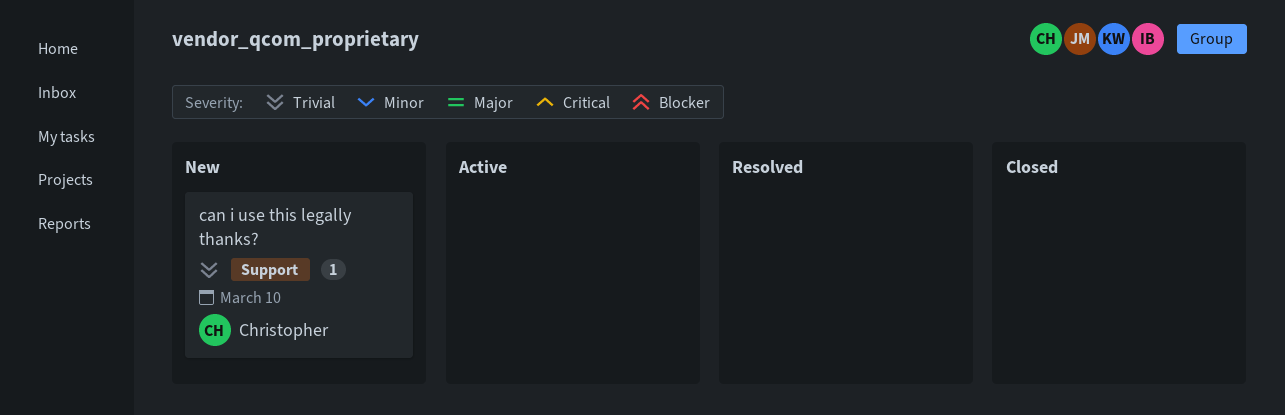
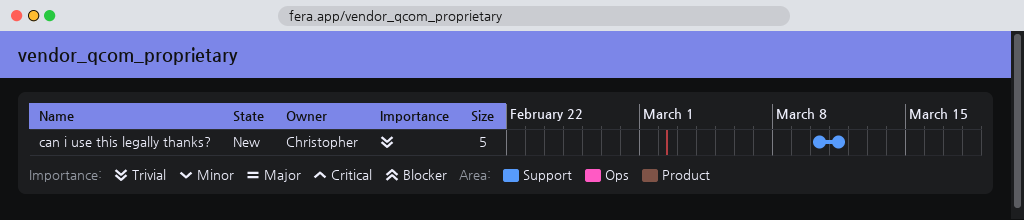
can i use this legally thanks?, estimate: 1 -> 5
can i use this legally thanks?, due: Mar 10 -> Mar 11

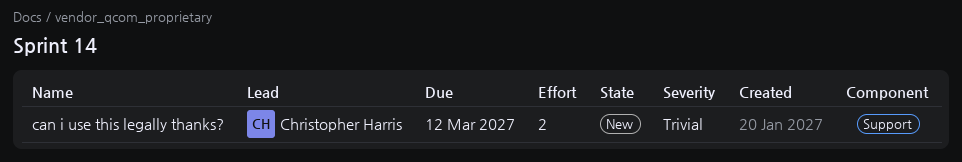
can i use this legally thanks?, estimate: 5 -> 2
can i use this legally thanks?, due: Mar 11 -> Mar 12

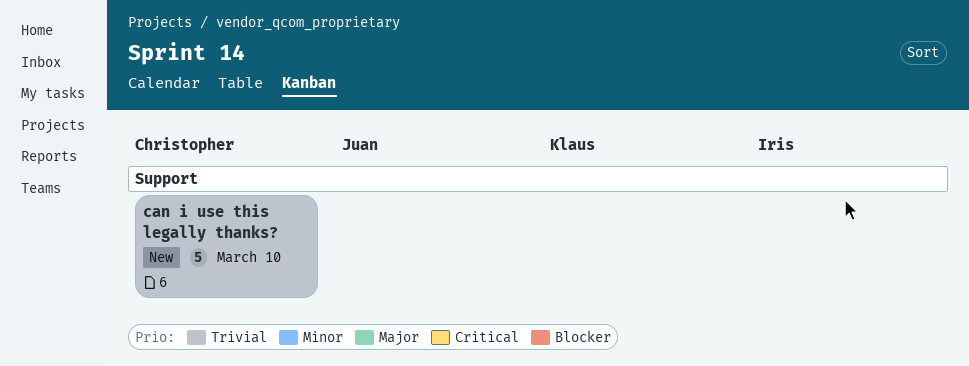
can i use this legally thanks?, estimate: 2 -> 5
can i use this legally thanks?, due: Mar 12 -> Mar 10

